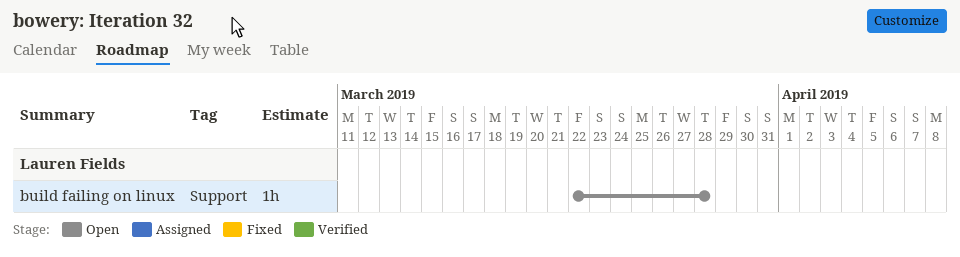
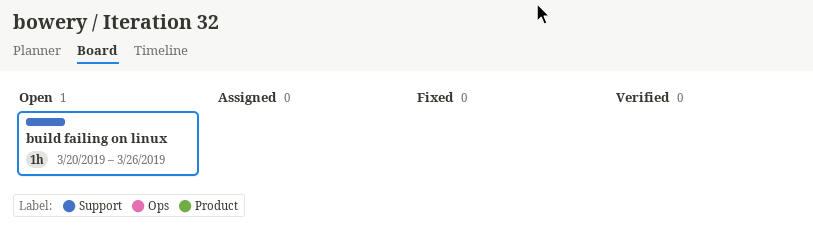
build failing on linux, start: Mar 22 -> Mar 20
build failing on linux, due: Mar 28 -> Mar 26

